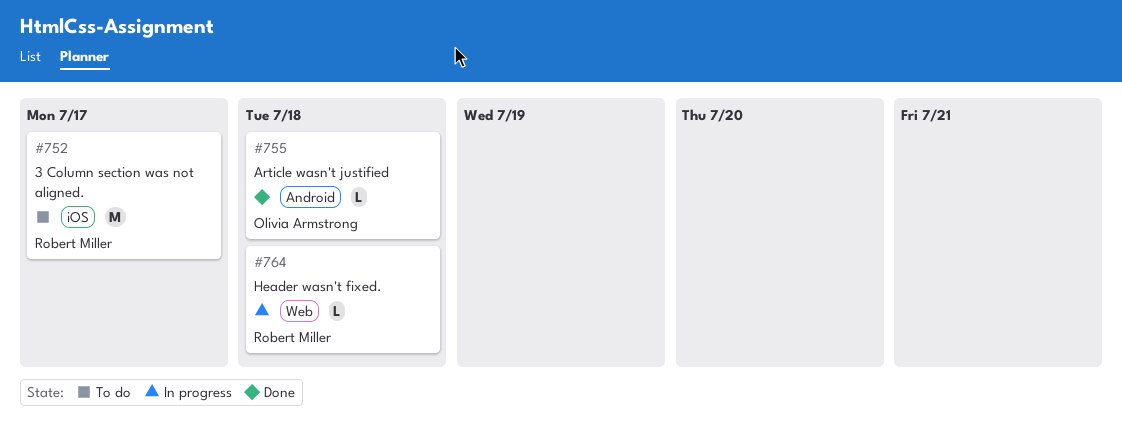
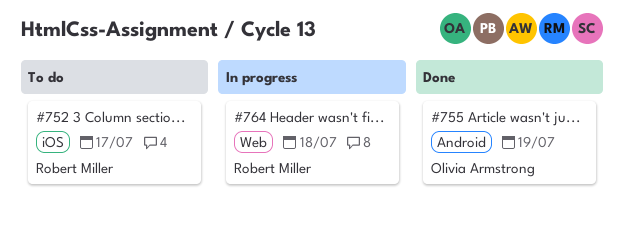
#755, due: Jul 18 -> Jul 19

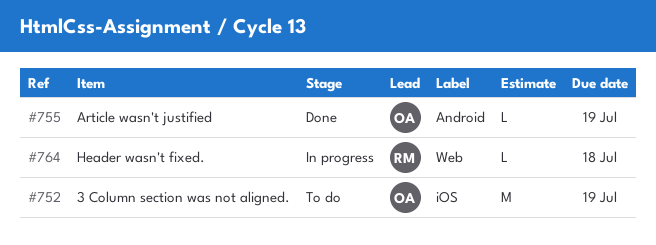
#752, owner: Robert Miller -> Olivia Armstrong
#752, due: Jul 17 -> Jul 19

